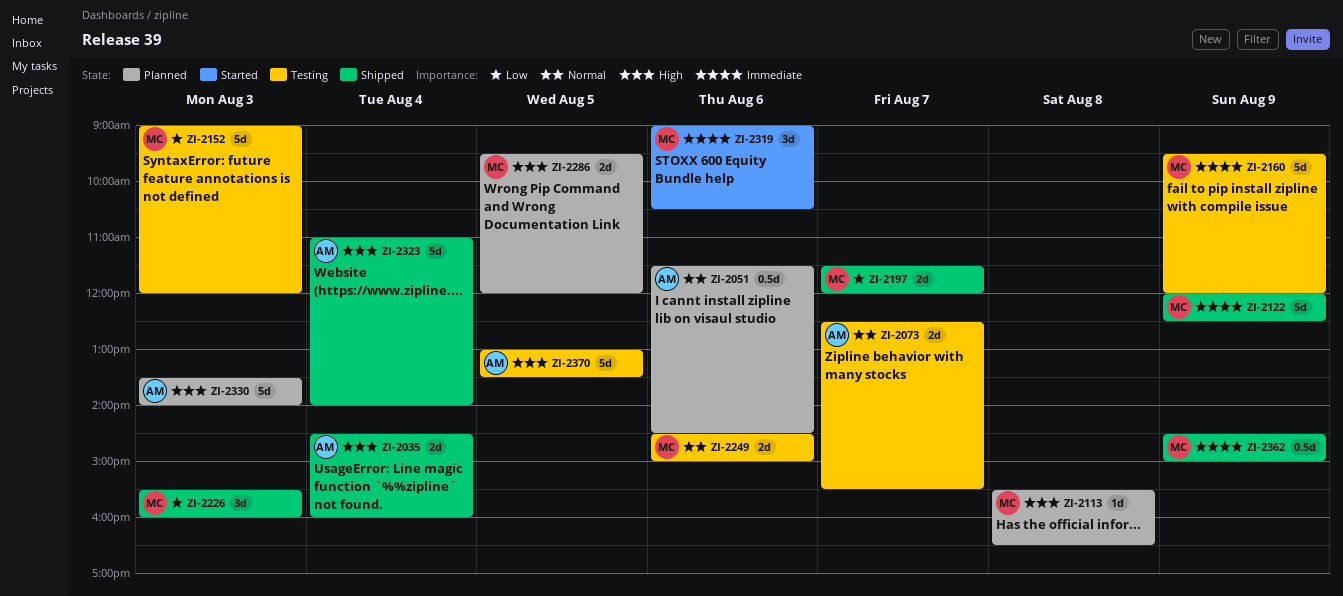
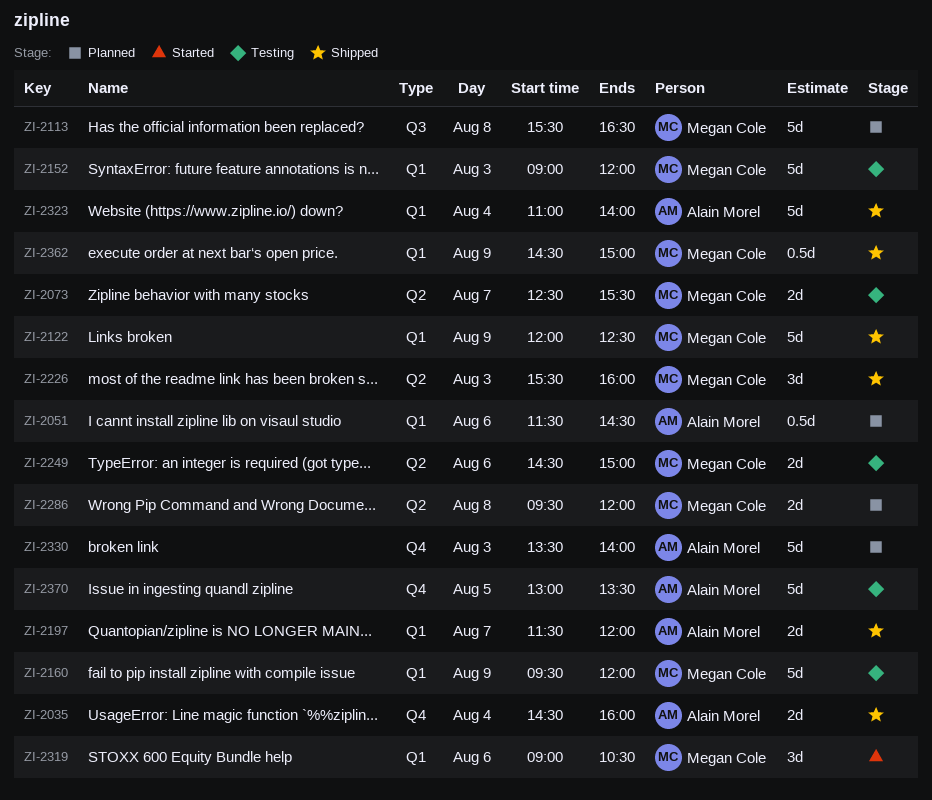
ZI-2073, owner: Alain Morel -> Megan Cole
ZI-2113, estimate: 1d -> 5d
ZI-2197, owner: Megan Cole -> Alain Morel
ZI-2286, day: Aug 5 -> Aug 8

